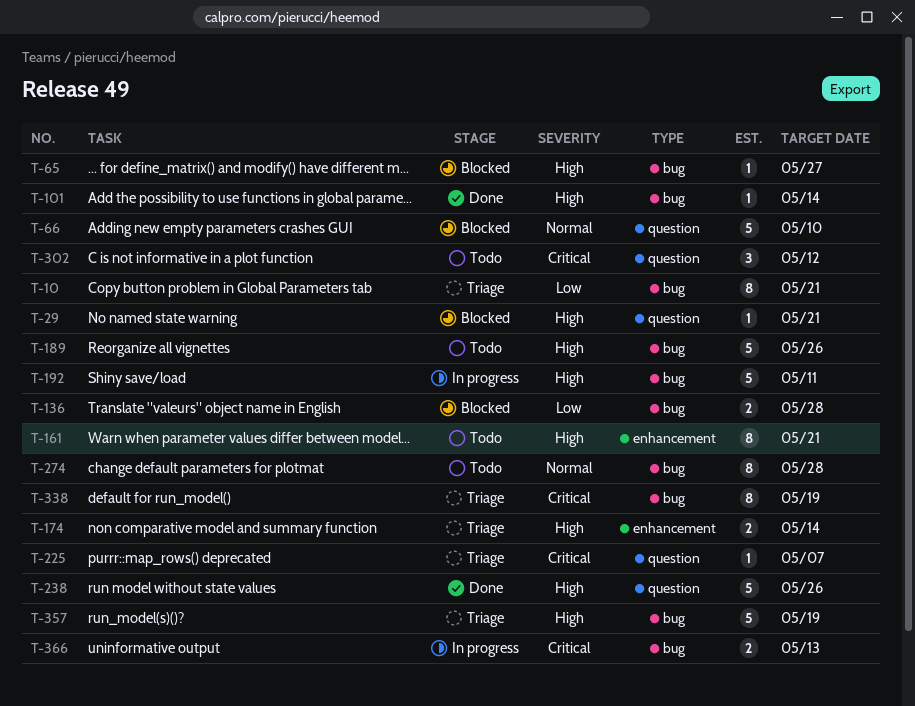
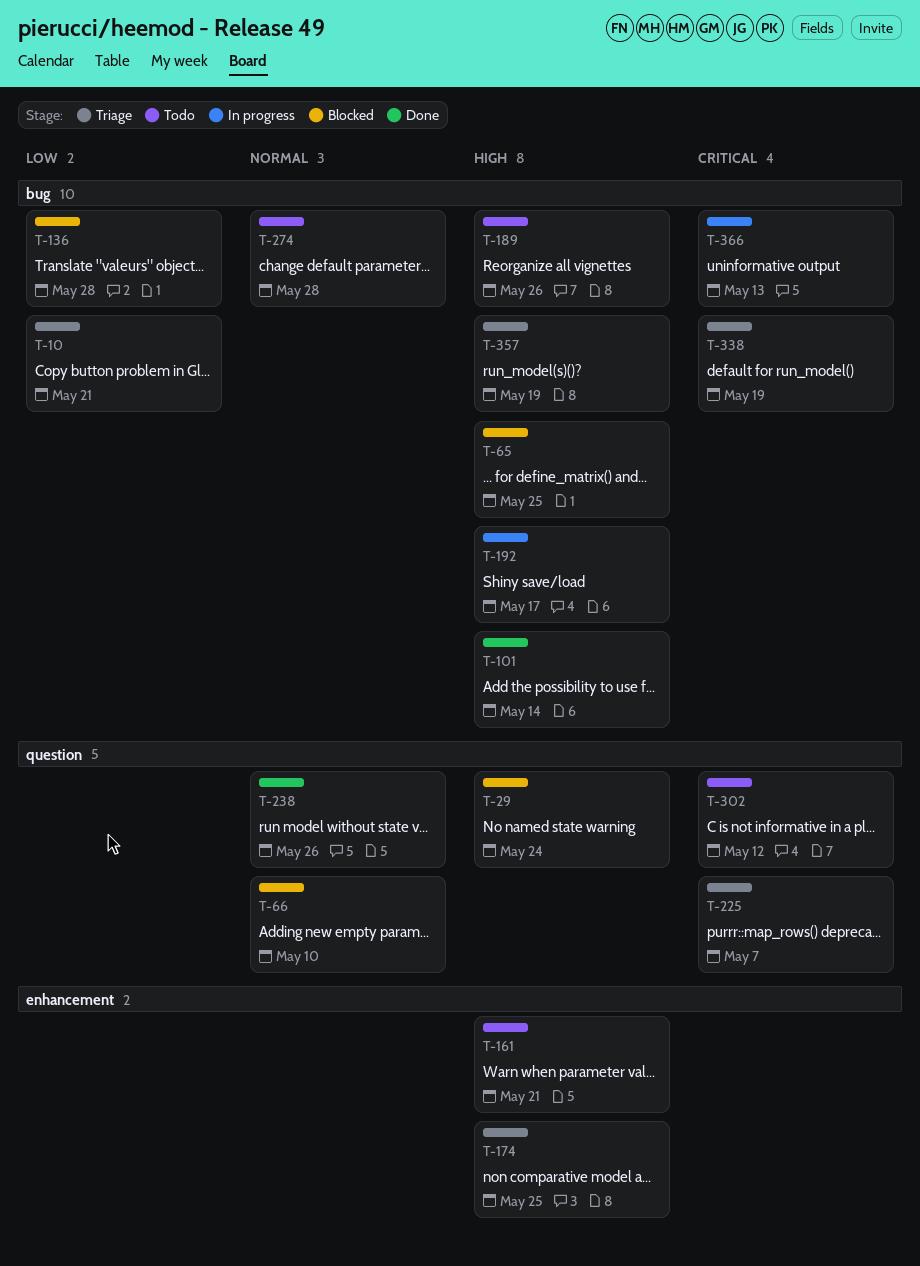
T-29, due: May 21 -> May 24
T-65, due: May 27 -> May 25
T-174, due: May 14 -> May 25
T-192, due: May 11 -> May 17
T-238, priority: High -> Normal

